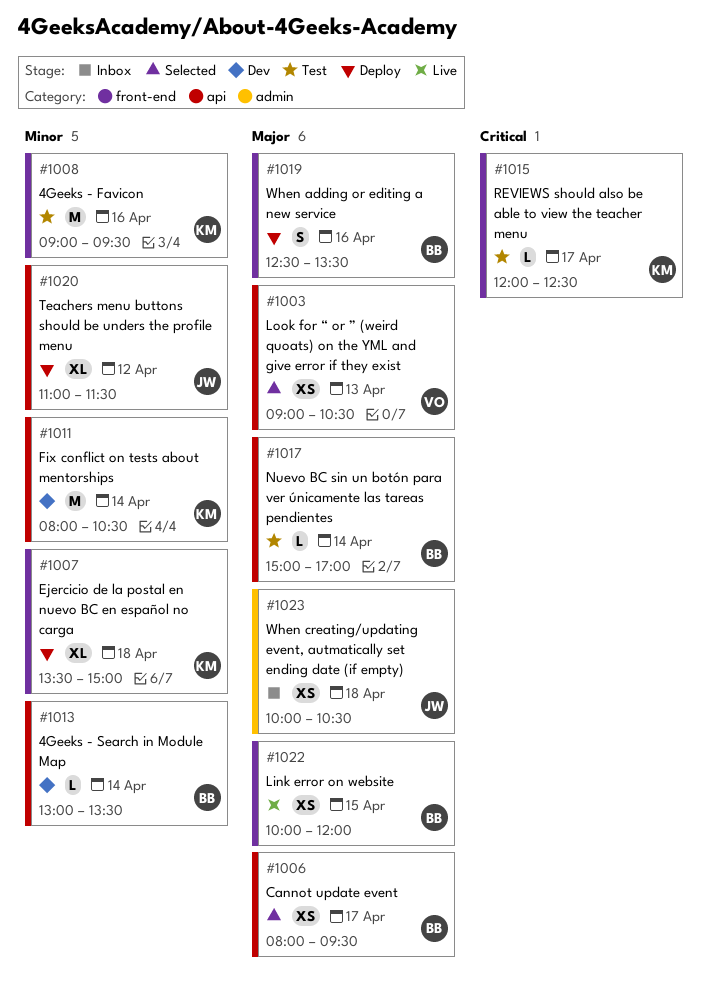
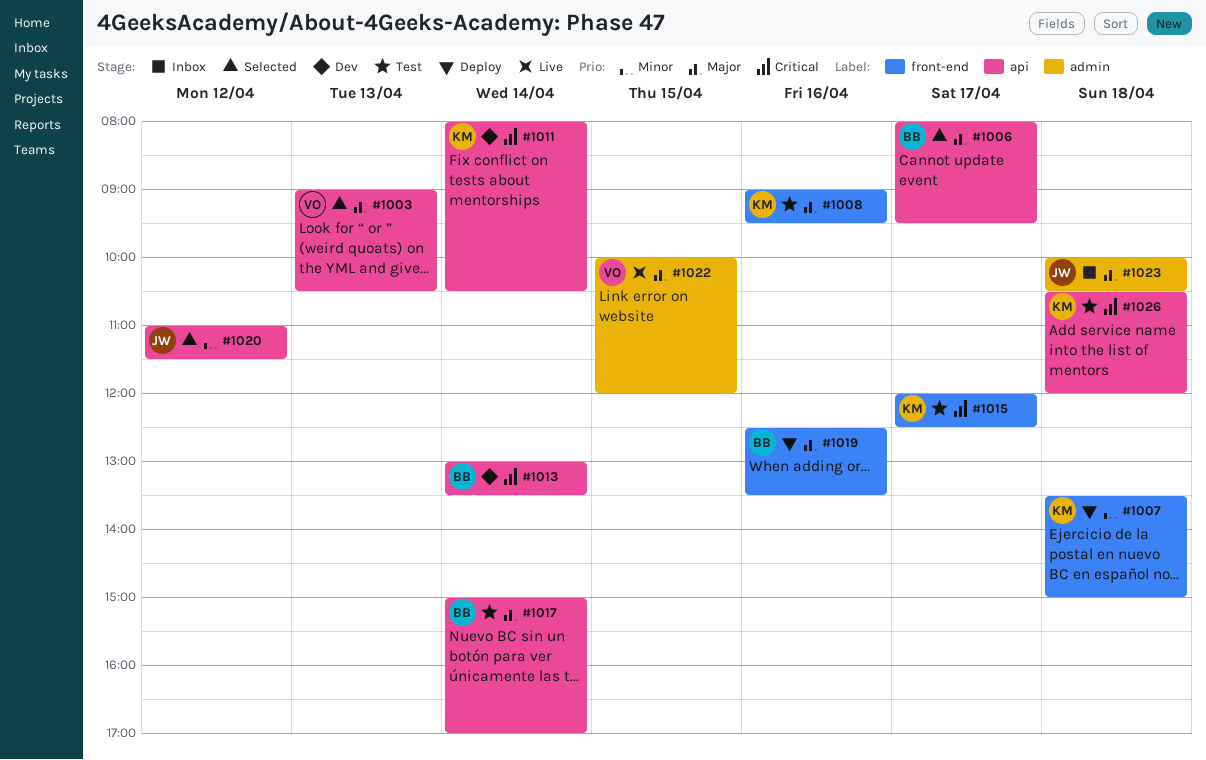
#1008, priority: Minor -> Major
#1011, priority: Minor -> Critical
#1013, priority: Minor -> Critical
#1020, status: Deploy -> Selected
#1022, owner: BB -> VO
#1022, label: front-end -> admin
#1026: none -> present

